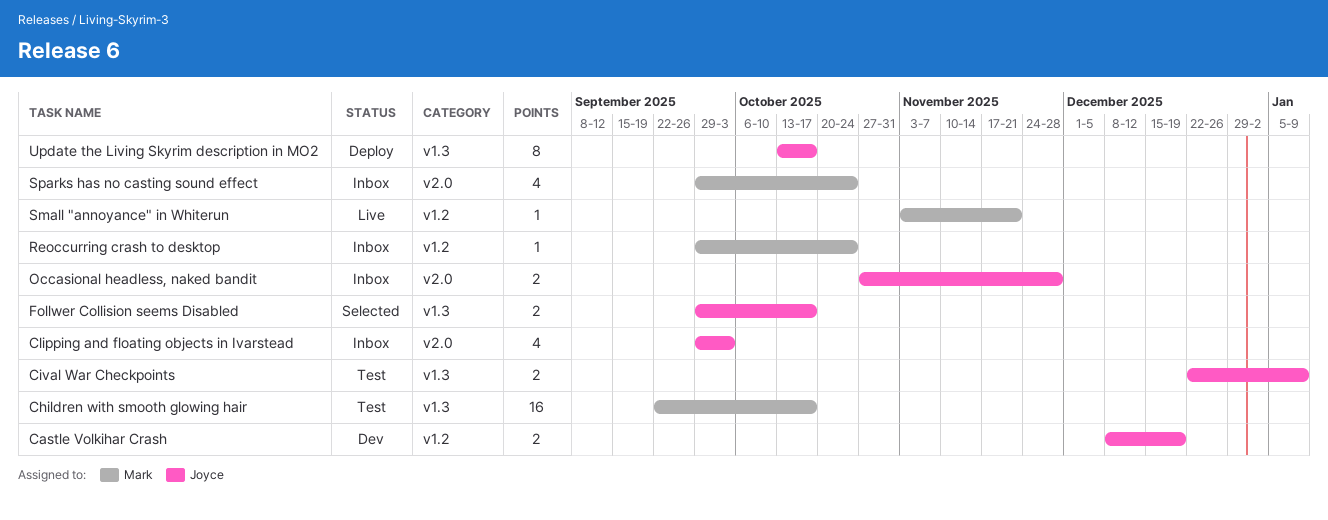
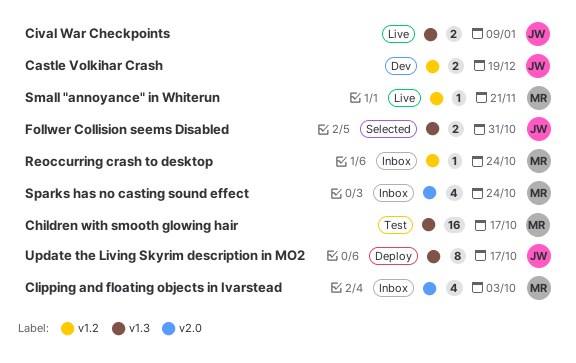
Cival War Checkpoints, status: Test -> Live
Clipping and floating objects in Ivarstead, owner: Joyce -> Mark
Follwer Collision seems Disabled, due: Oct 17 -> Oct 31
Occasional headless, naked bandit: present -> none

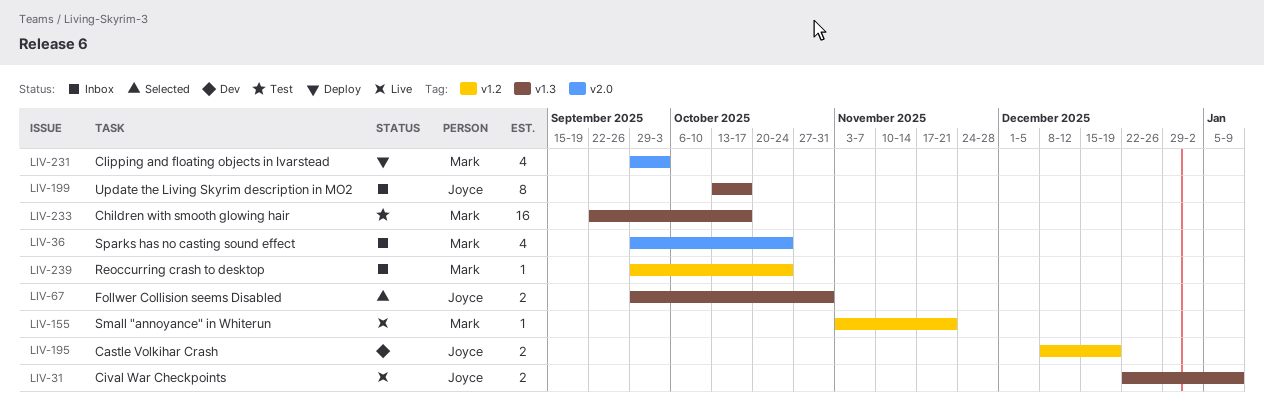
Clipping and floating objects in Ivarstead, status: Inbox -> Deploy
Update the Living Skyrim description in MO2, status: Deploy -> Inbox

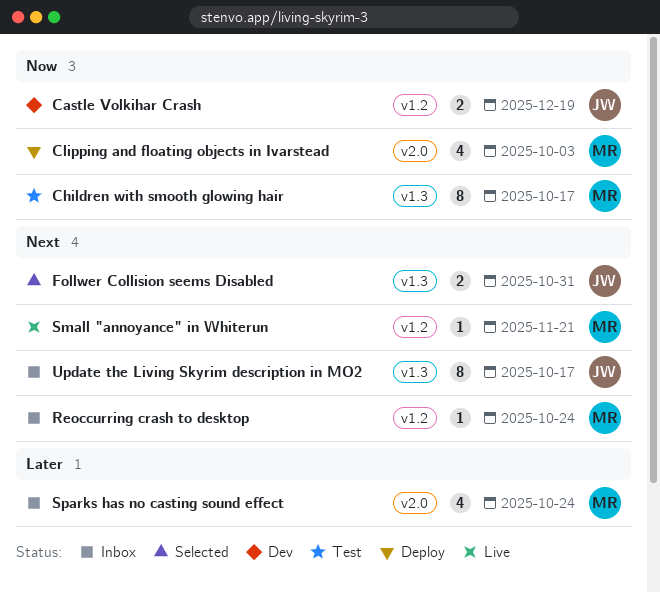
Children with smooth glowing hair, estimate: 16 -> 8
Cival War Checkpoints: present -> none

